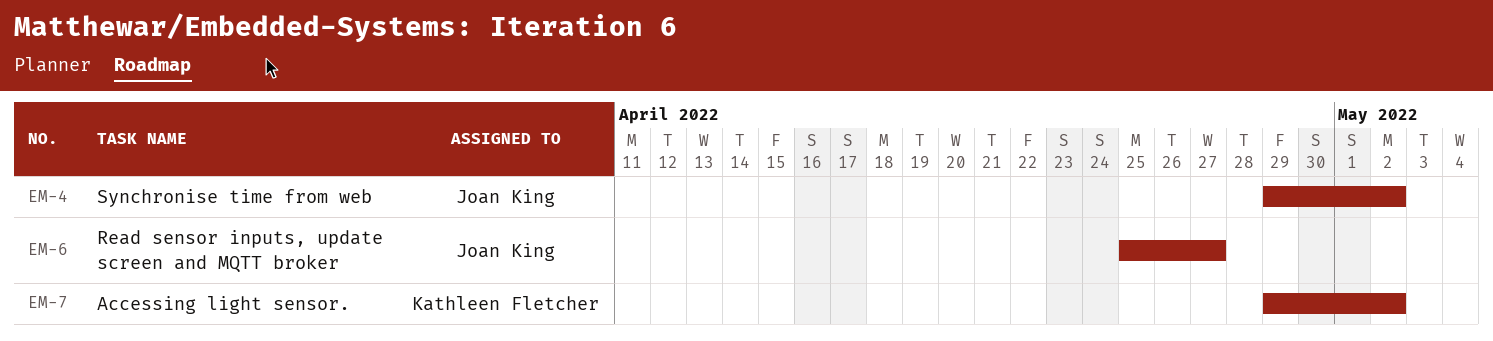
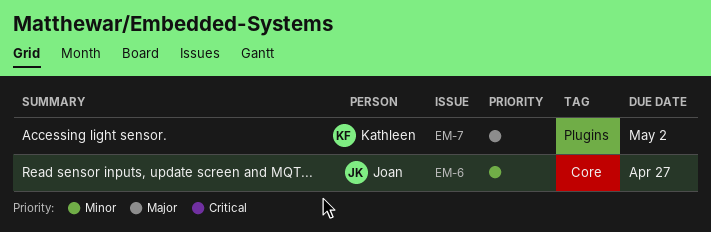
EM-4: present -> none

